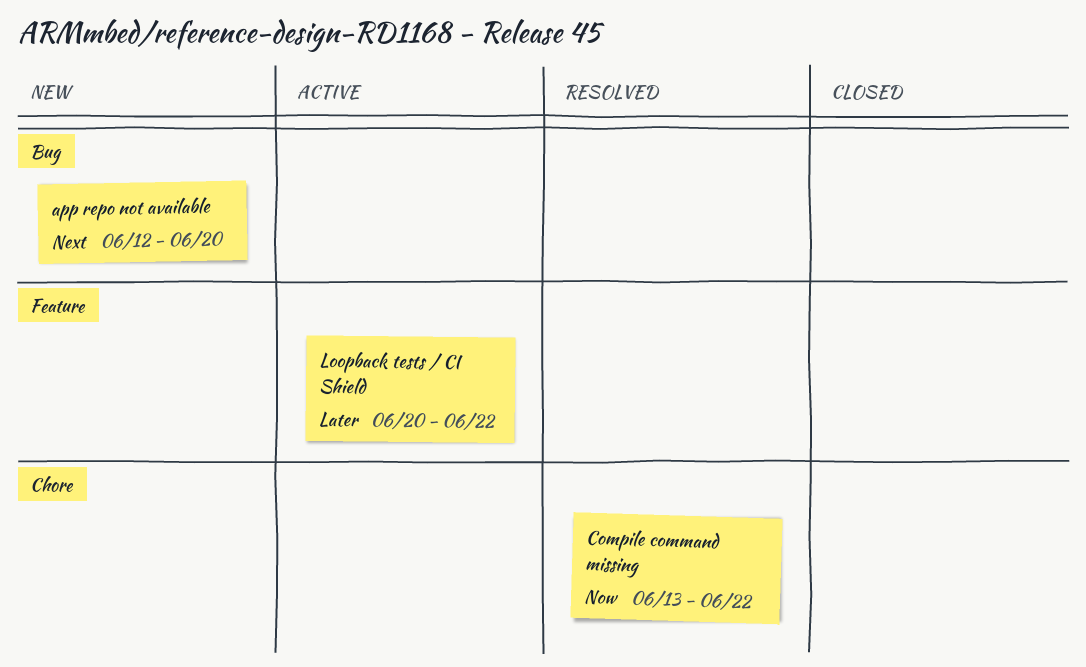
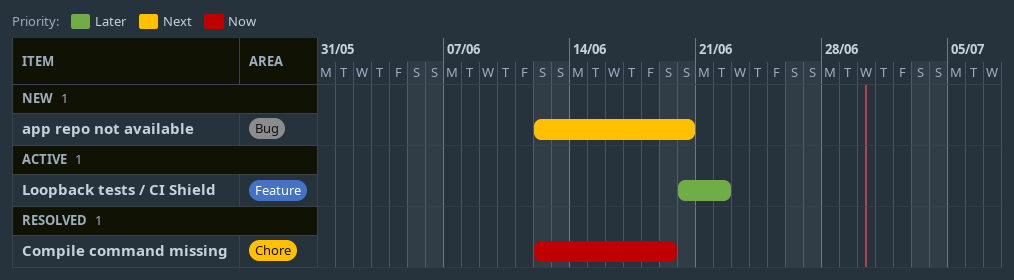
Compile command missing, start: Jun 13 -> Jun 12
Compile command missing, due: Jun 22 -> Jun 19

